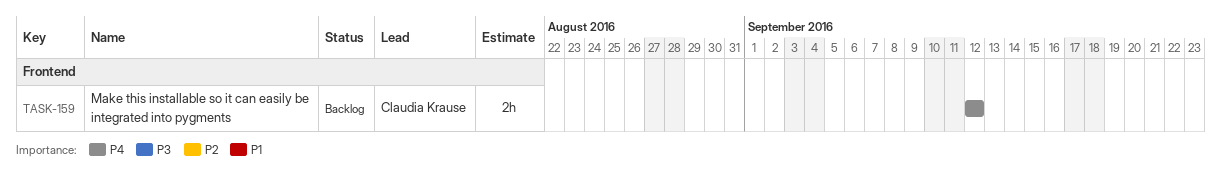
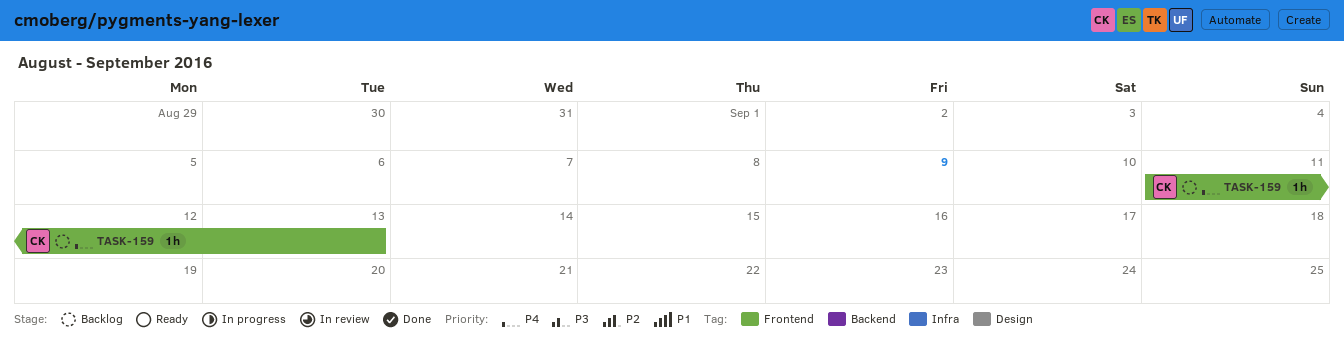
TASK-159, estimate: 2h -> 1h
TASK-159, start: Sep 12 -> Sep 11
TASK-159, due: Sep 12 -> Sep 13

